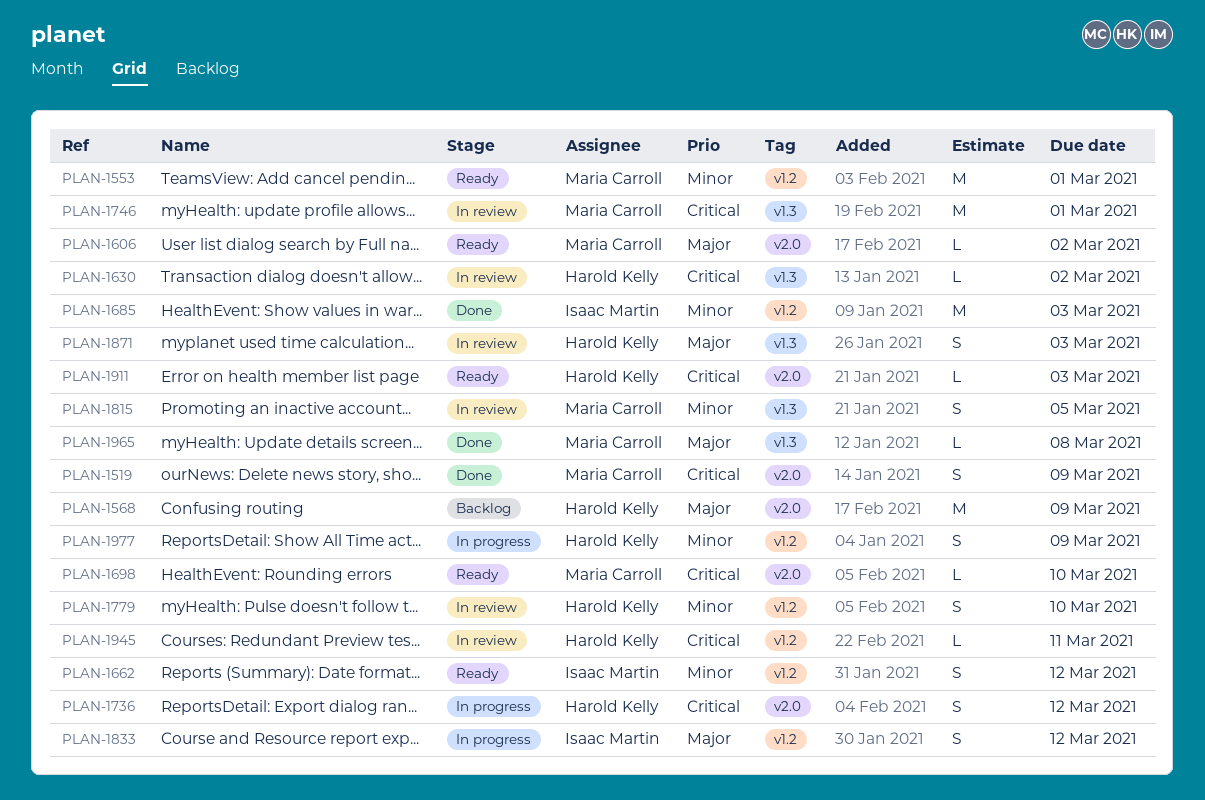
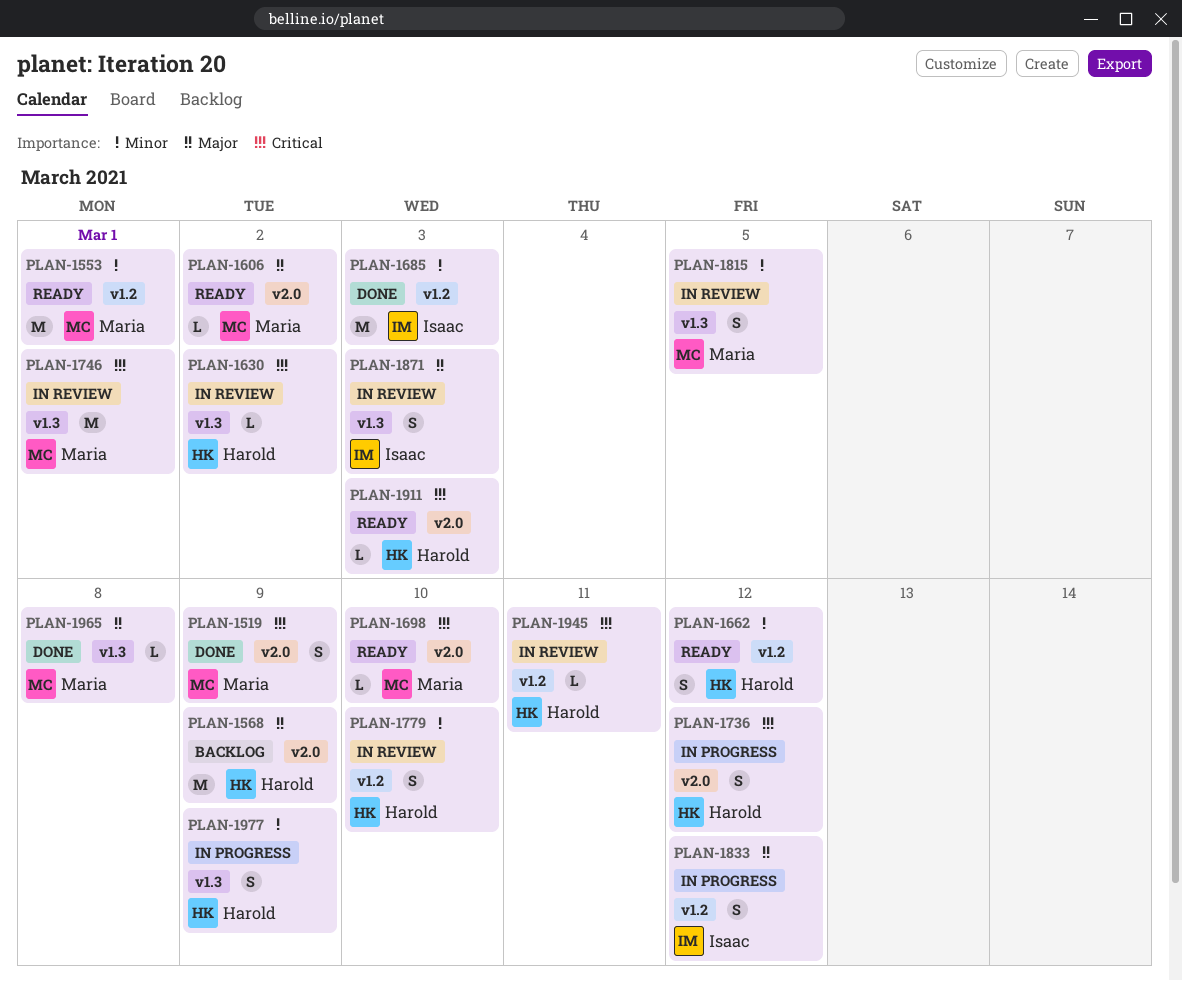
PLAN-1662, owner: Isaac Martin -> Harold Kelly
PLAN-1871, owner: Harold Kelly -> Isaac Martin
PLAN-1977, label: v1.2 -> v1.3

